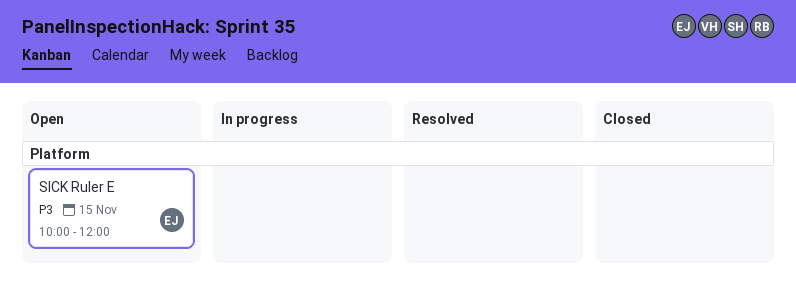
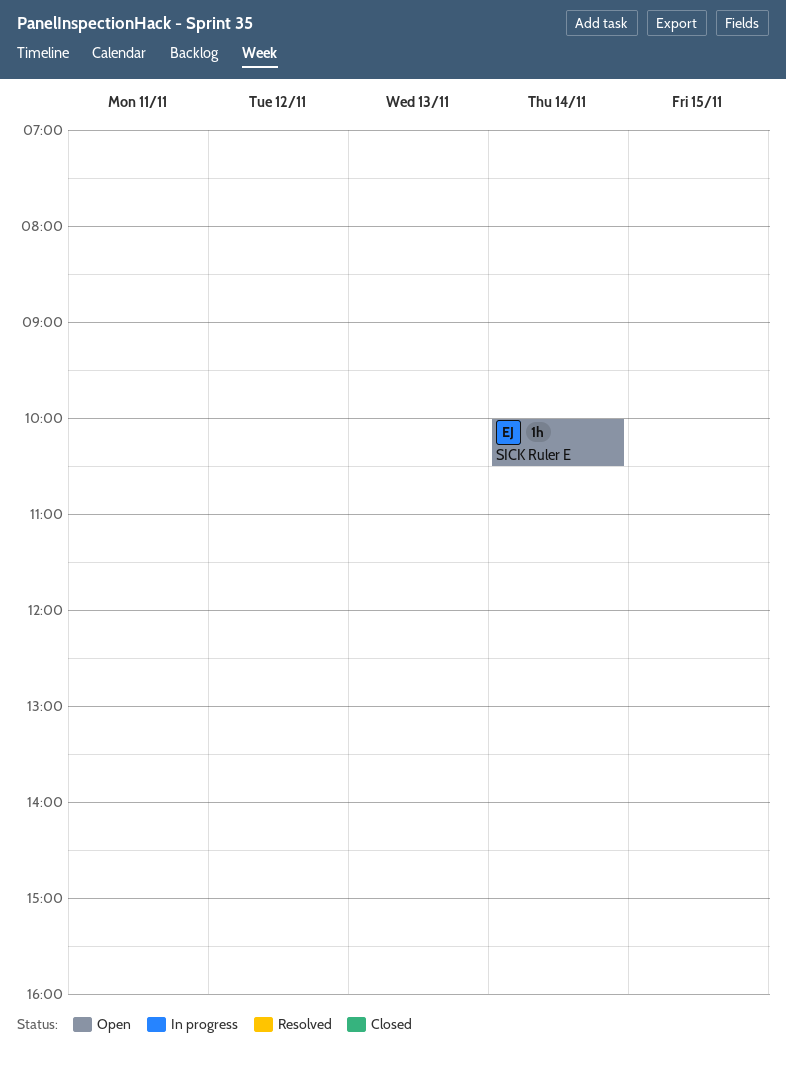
SICK Ruler E, day: Nov 15 -> Nov 14
SICK Ruler E, ends: 12:00 -> 10:30

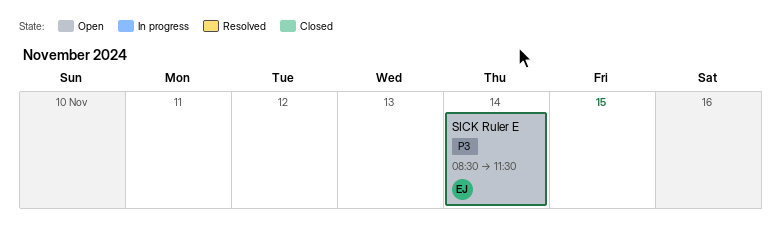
SICK Ruler E, begins: 10:00 -> 08:30
SICK Ruler E, ends: 10:30 -> 11:30

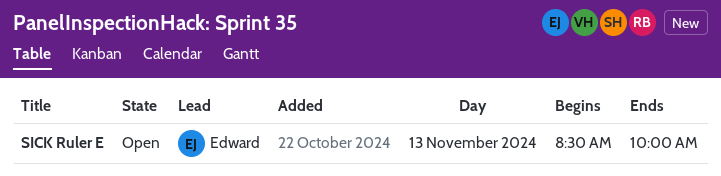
SICK Ruler E, day: Nov 14 -> Nov 13
SICK Ruler E, ends: 11:30 -> 10:00

